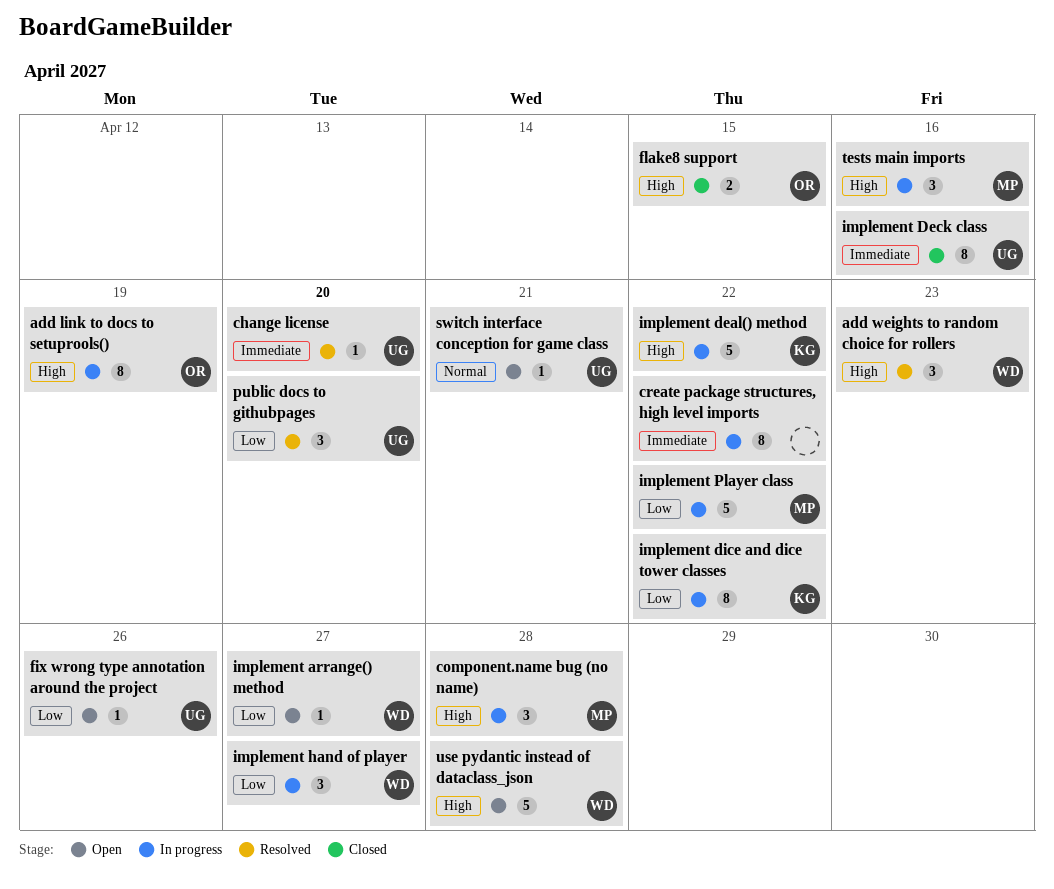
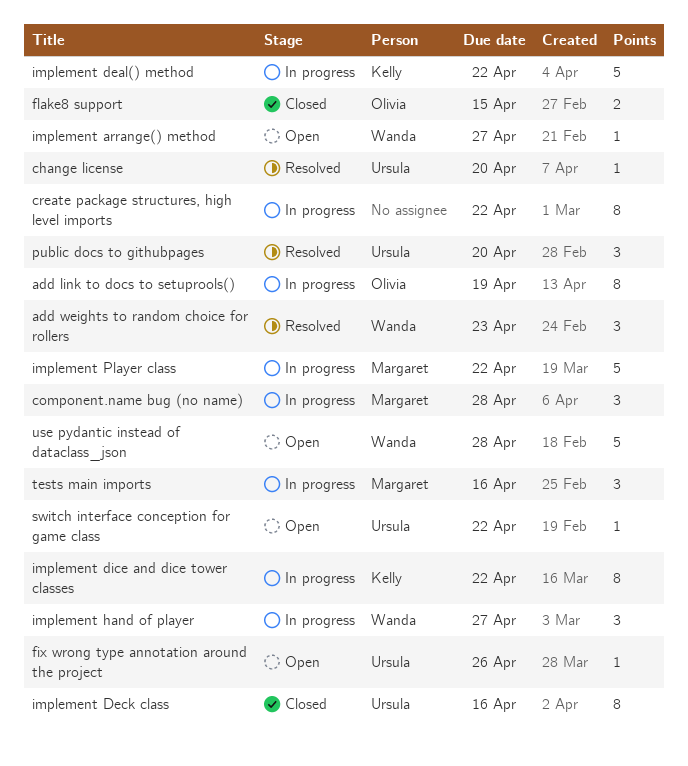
switch interface conception for game class, due: Apr 21 -> Apr 22

